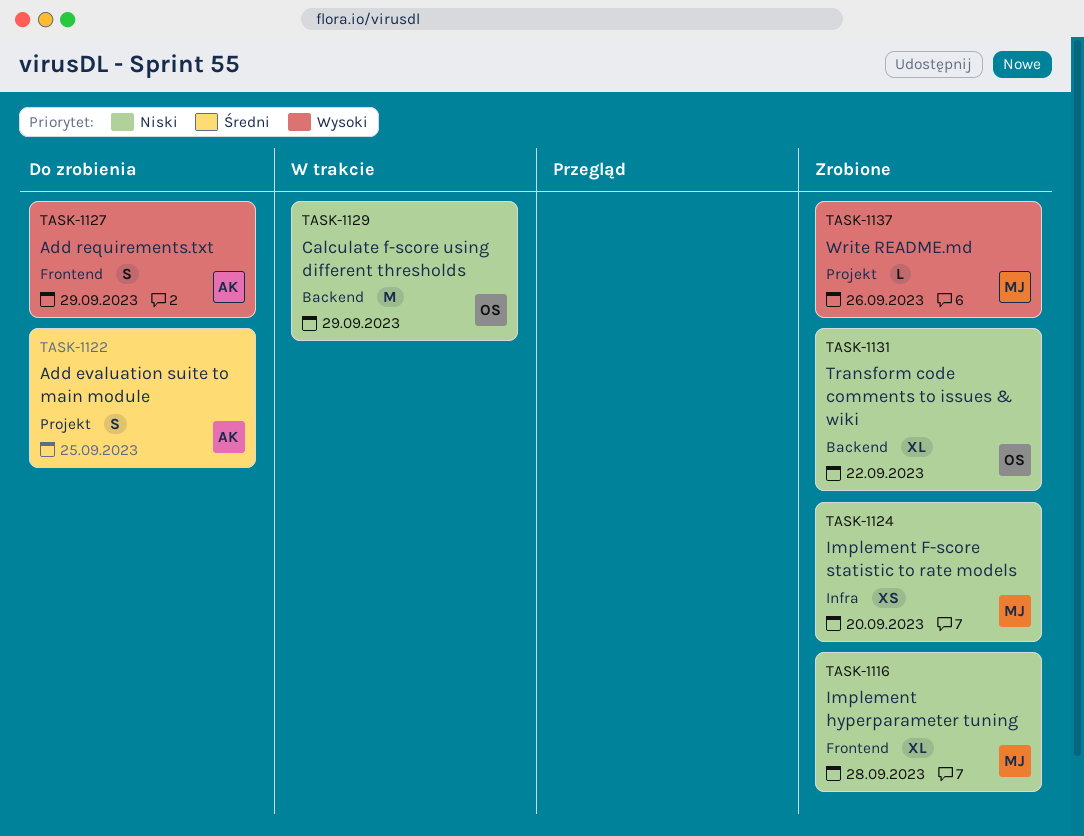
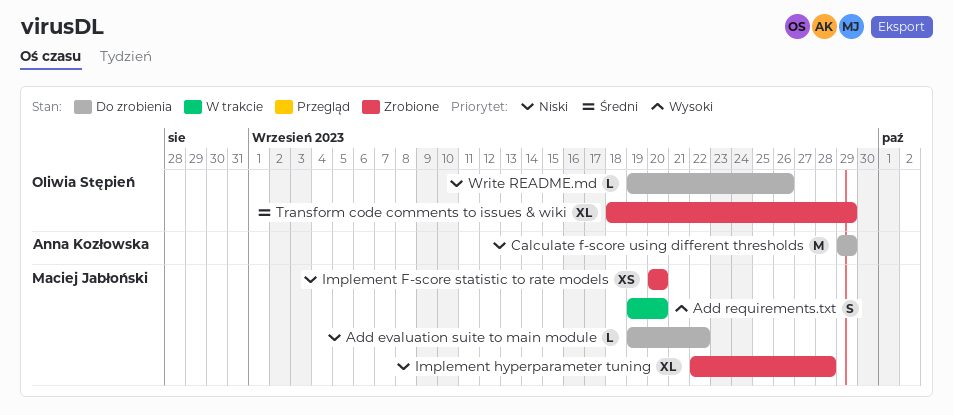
Add evaluation suite to main module, owner: Anna Kozłowska -> Maciej Jabłoński
Add evaluation suite to main module, priority: Średni -> Niski
Add evaluation suite to main module, estimate: S -> L
Add evaluation suite to main module, due: Sep 25 -> Sep 22
Add requirements.txt, status: Do zrobienia -> W trakcie
Add requirements.txt, owner: Anna Kozłowska -> Maciej Jabłoński
Add requirements.txt, due: Sep 29 -> Sep 20
Calculate f-score using different thresholds, status: W trakcie -> Do zrobienia
Calculate f-score using different thresholds, owner: Oliwia Stępień -> Anna Kozłowska
Transform code comments to issues & wiki, priority: Niski -> Średni
Transform code comments to issues & wiki, due: Sep 22 -> Sep 29
Write README.md, status: Zrobione -> Do zrobienia
Write README.md, owner: Maciej Jabłoński -> Oliwia Stępień
Write README.md, priority: Wysoki -> Niski

